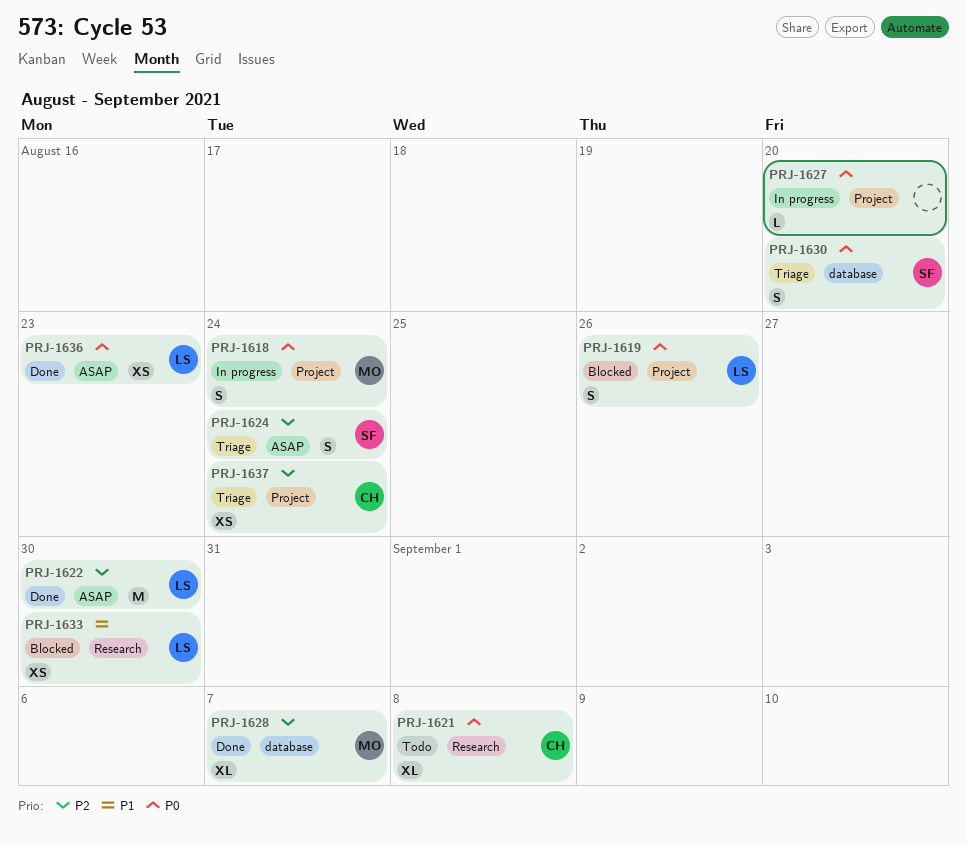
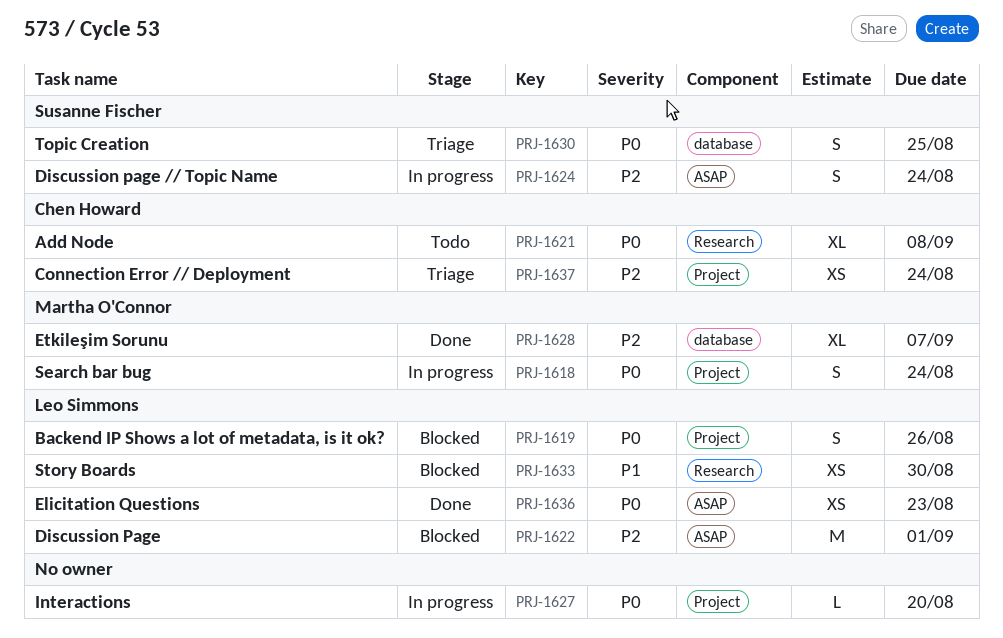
PRJ-1622, status: Done -> Blocked
PRJ-1622, due: Aug 30 -> Sep 1
PRJ-1624, status: Triage -> In progress
PRJ-1630, due: Aug 20 -> Aug 25

